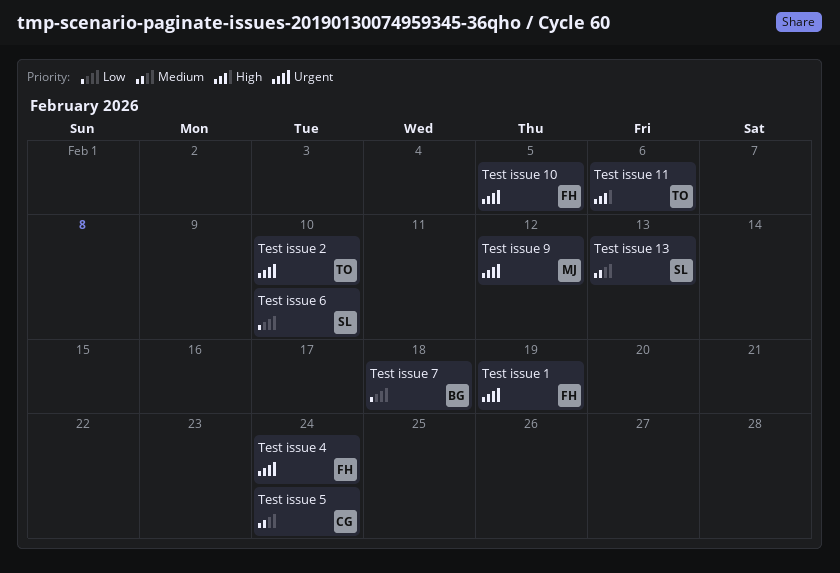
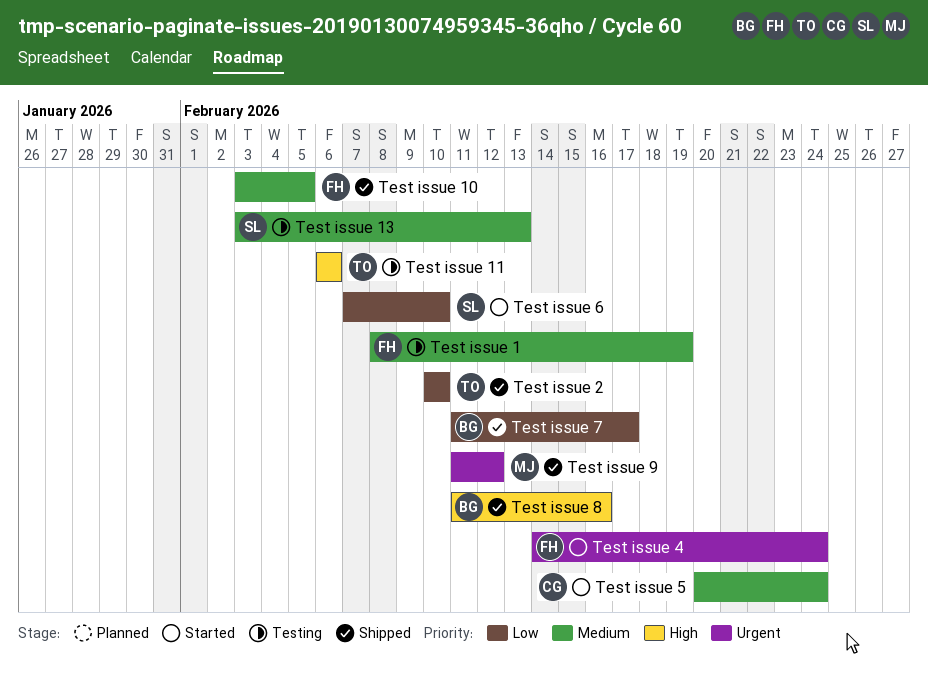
Test issue 1, priority: Urgent -> Medium
Test issue 10, priority: Urgent -> Medium
Test issue 2, priority: Urgent -> Low
Test issue 7, due: Feb 18 -> Feb 17
Test issue 8: none -> present

